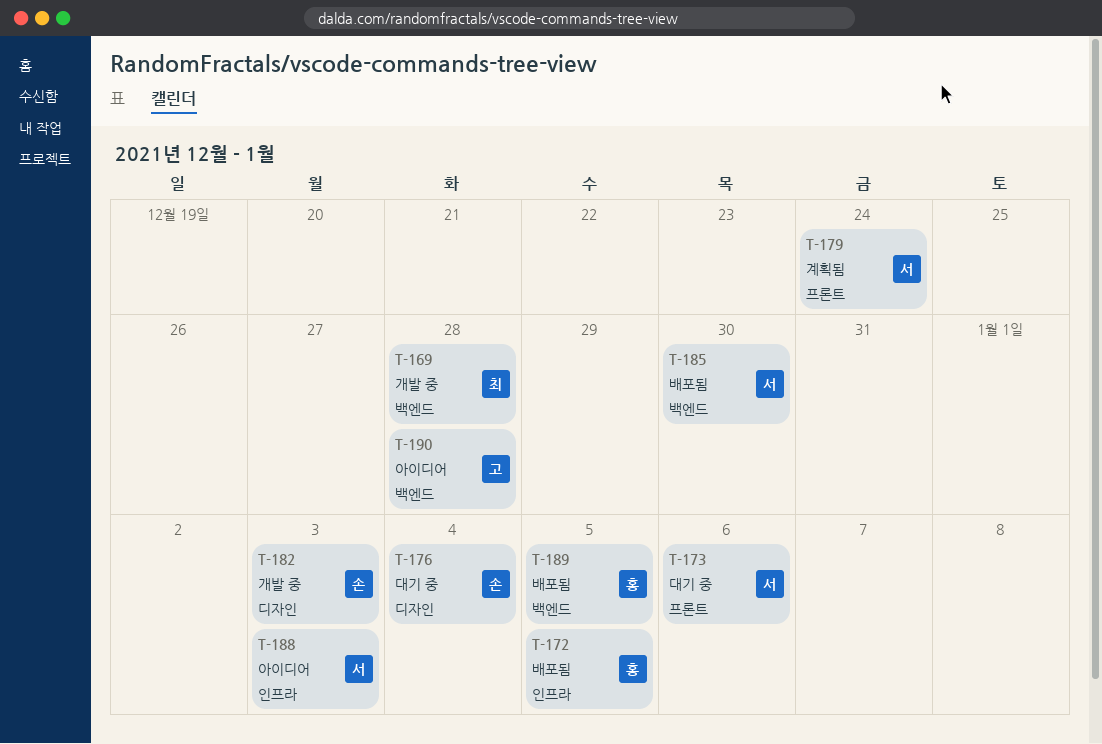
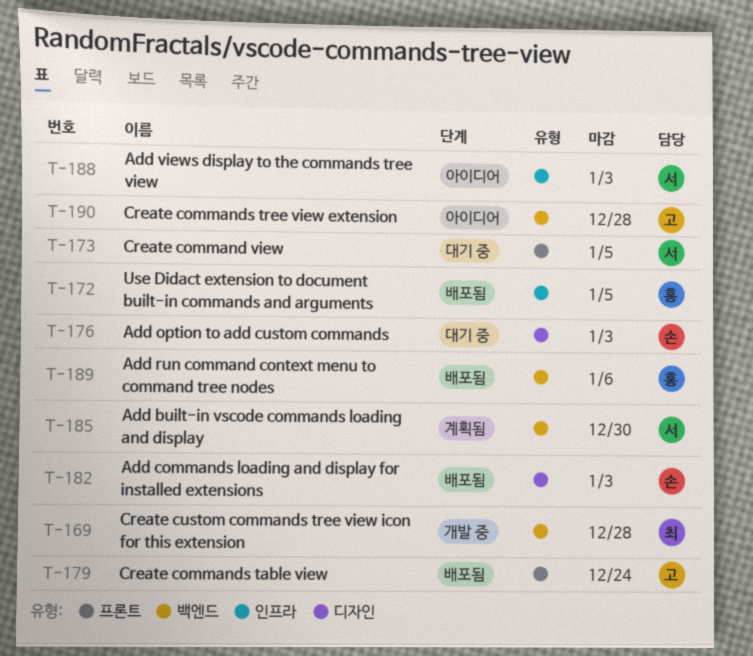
T-173, due: Jan 6 -> Jan 5
T-176, due: Jan 4 -> Jan 3
T-179, status: 계획됨 -> 배포됨
T-179, owner: 서 -> 고
T-182, status: 개발 중 -> 배포됨
T-185, status: 배포됨 -> 계획됨
T-189, due: Jan 5 -> Jan 6

